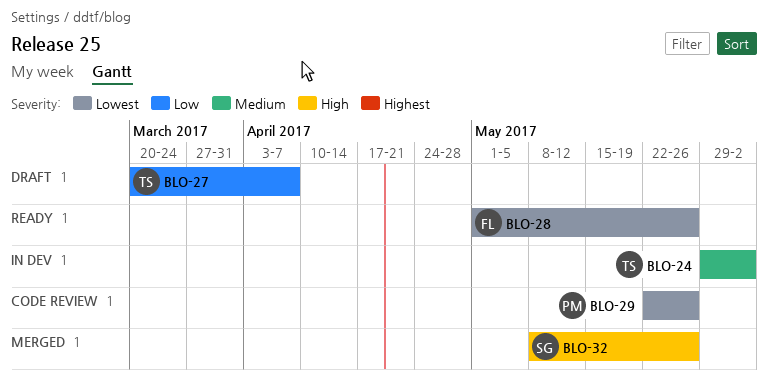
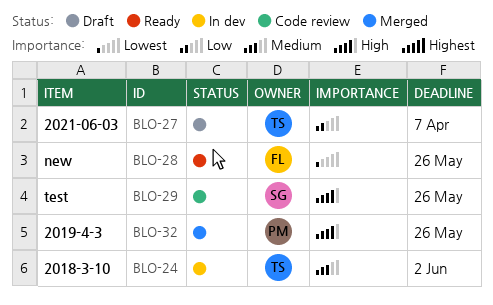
BLO-29, owner: PM -> SG
BLO-29, priority: Lowest -> High
BLO-32, owner: SG -> PM

